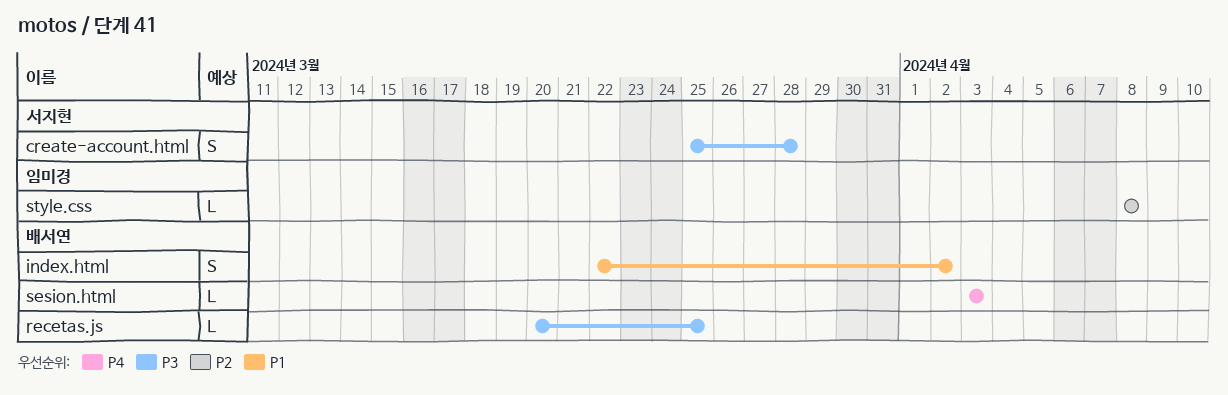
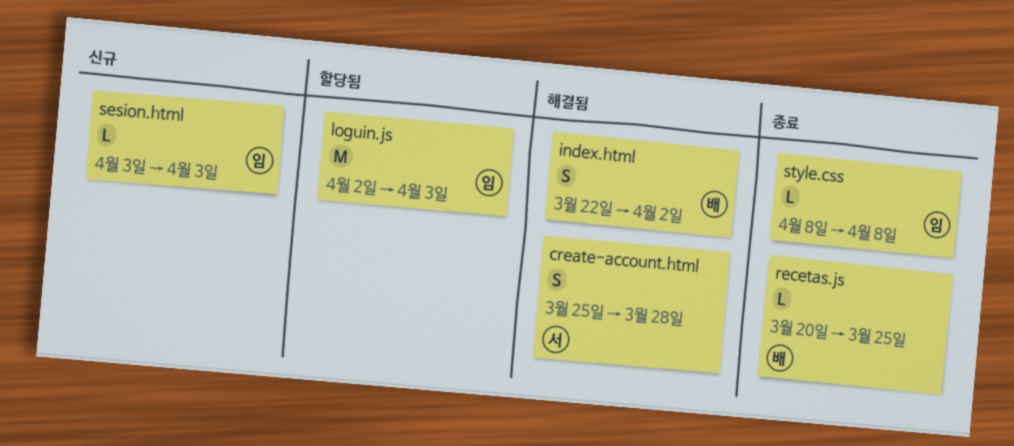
loguin.js: none -> present
sesion.html, owner: 배서연 -> 임미경

